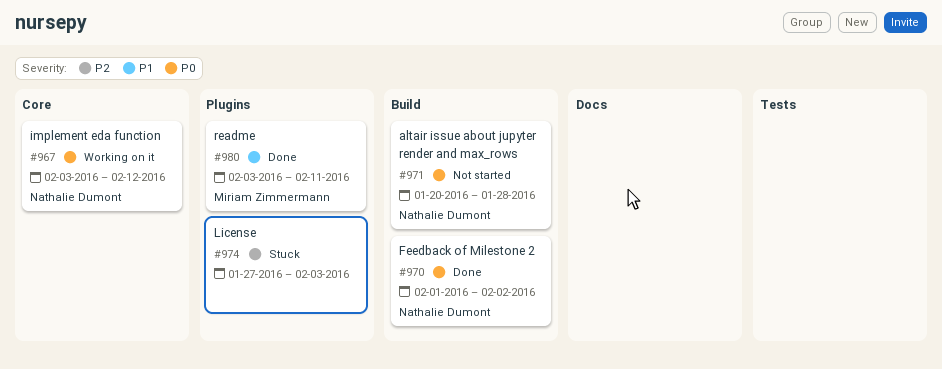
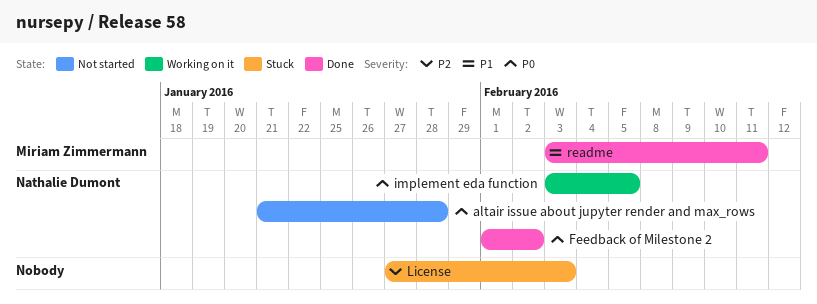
altair issue about jupyter render and max_rows, start: Jan 20 -> Jan 21
implement eda function, due: Feb 12 -> Feb 5

